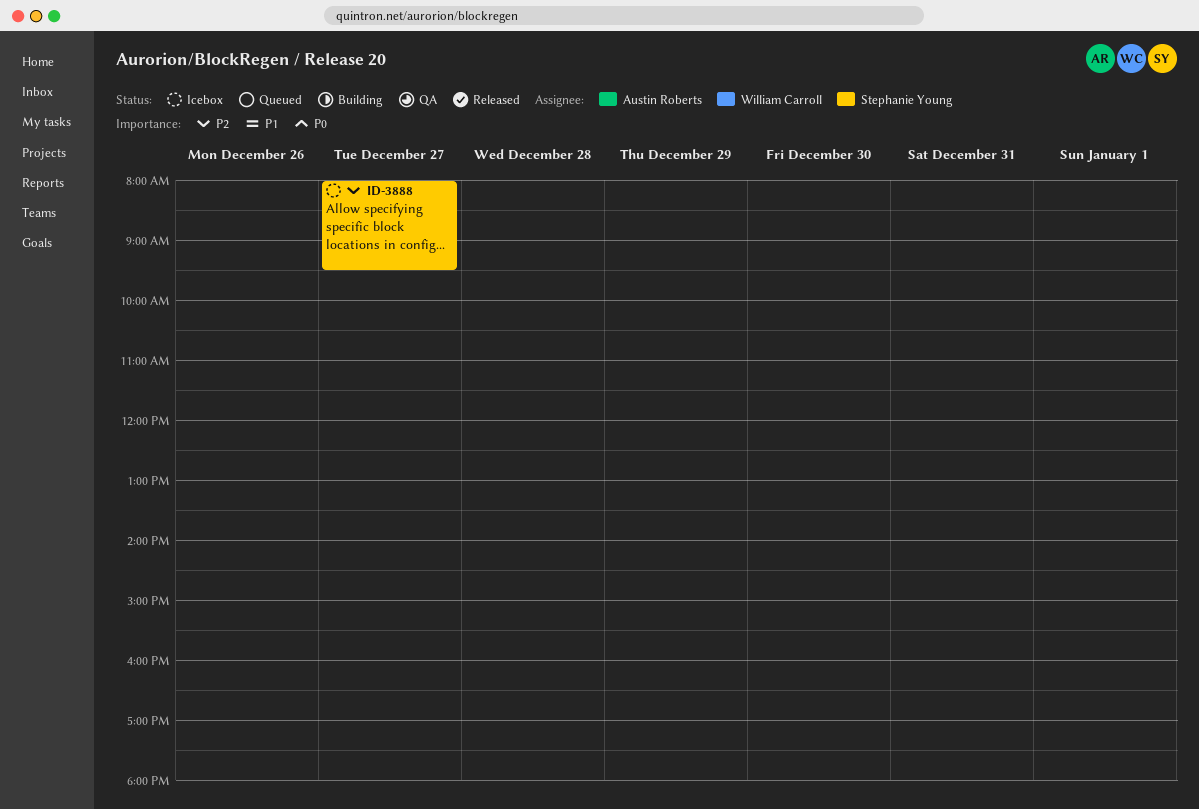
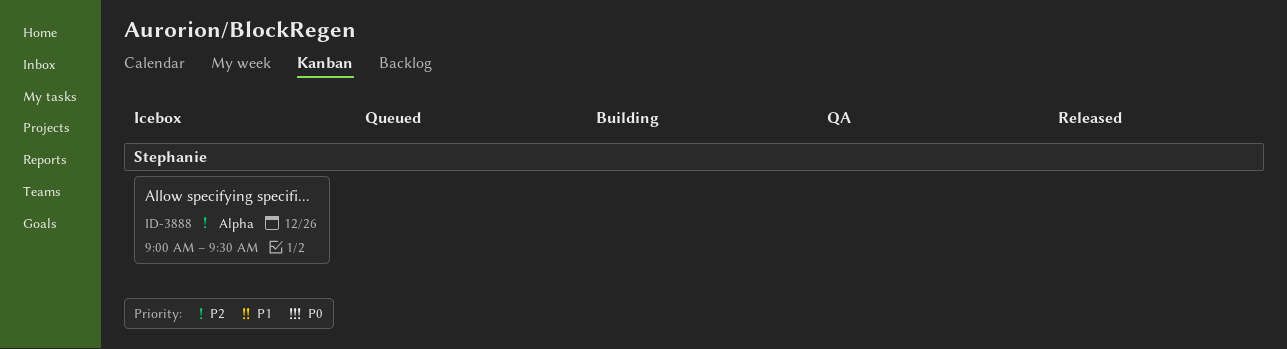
ID-3888, day: Dec 27 -> Dec 26
ID-3888, begins: 08:00 -> 09:00

